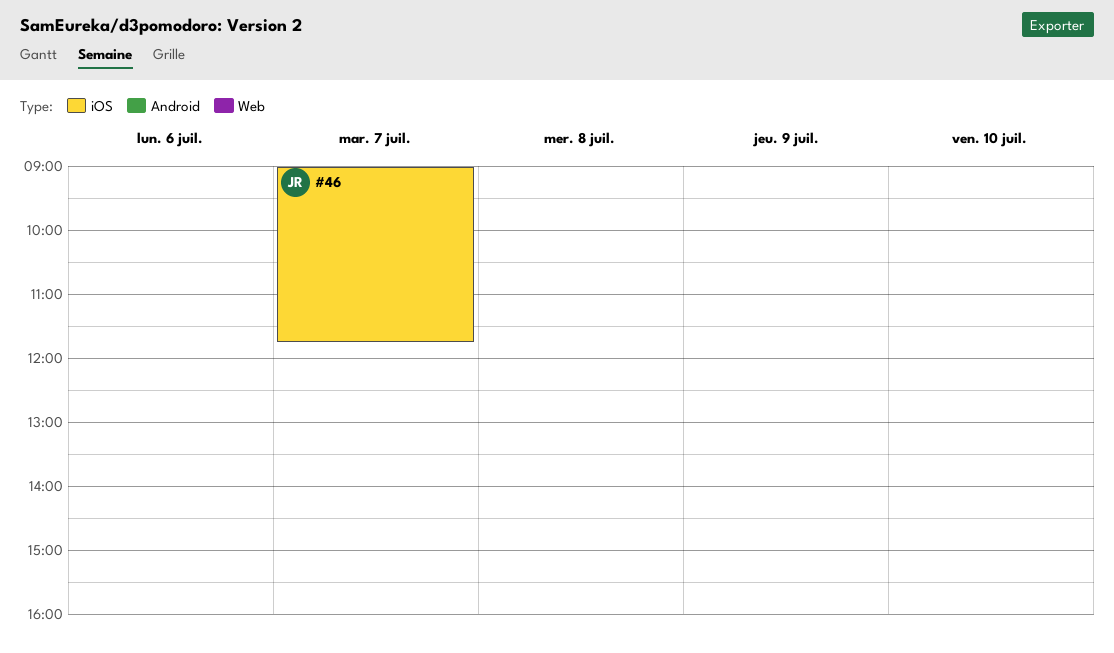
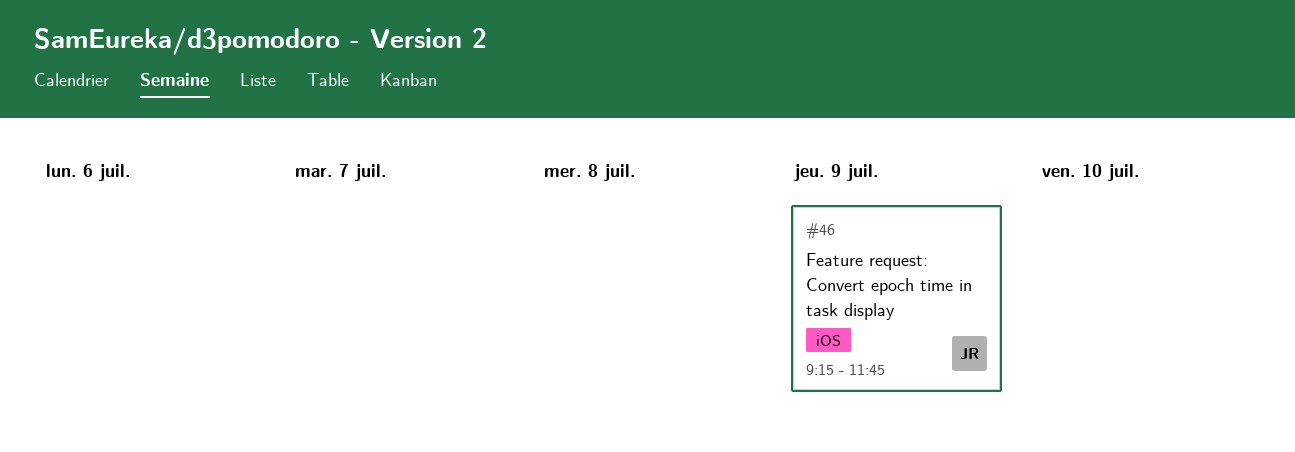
#46, day: Jul 7 -> Jul 9
#46, begins: 09:00 -> 09:15

